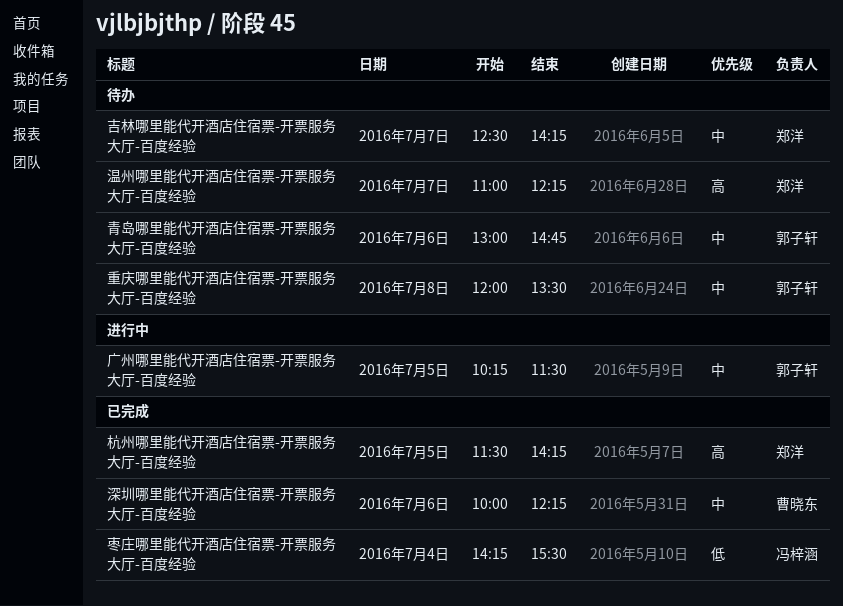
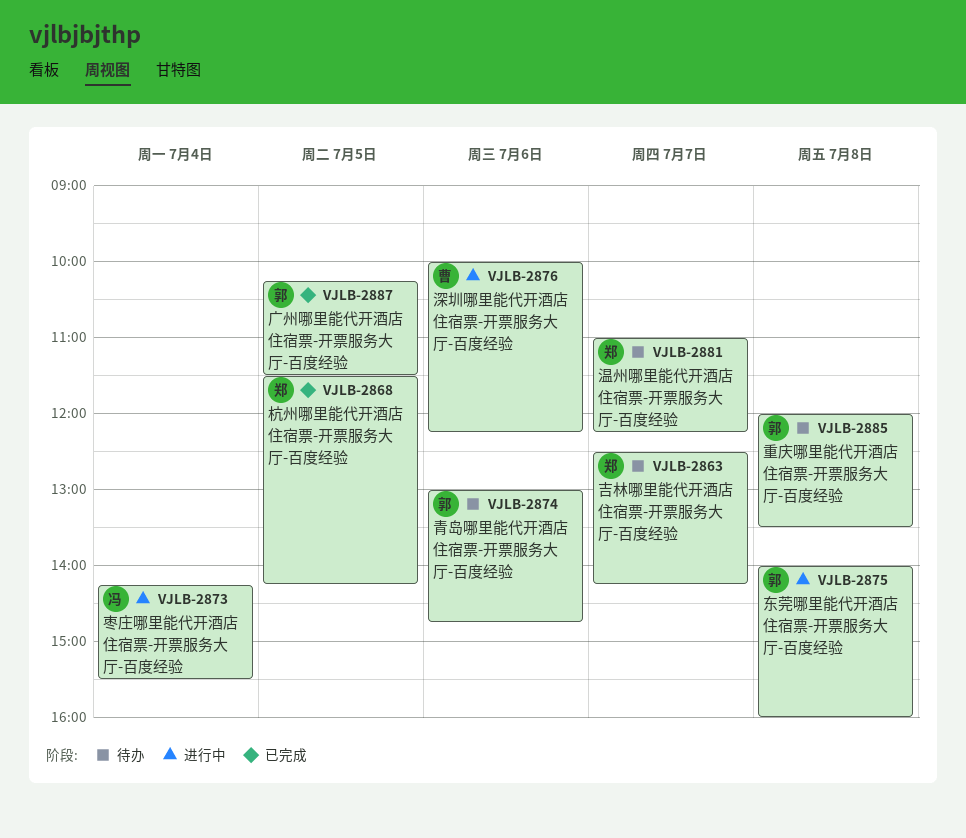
东莞哪里能代开酒店住宿票-开票服务大厅-百度经验: none -> present
广州哪里能代开酒店住宿票-开票服务大厅-百度经验, status: 进行中 -> 已完成
枣庄哪里能代开酒店住宿票-开票服务大厅-百度经验, status: 已完成 -> 进行中
深圳哪里能代开酒店住宿票-开票服务大厅-百度经验, status: 已完成 -> 进行中

